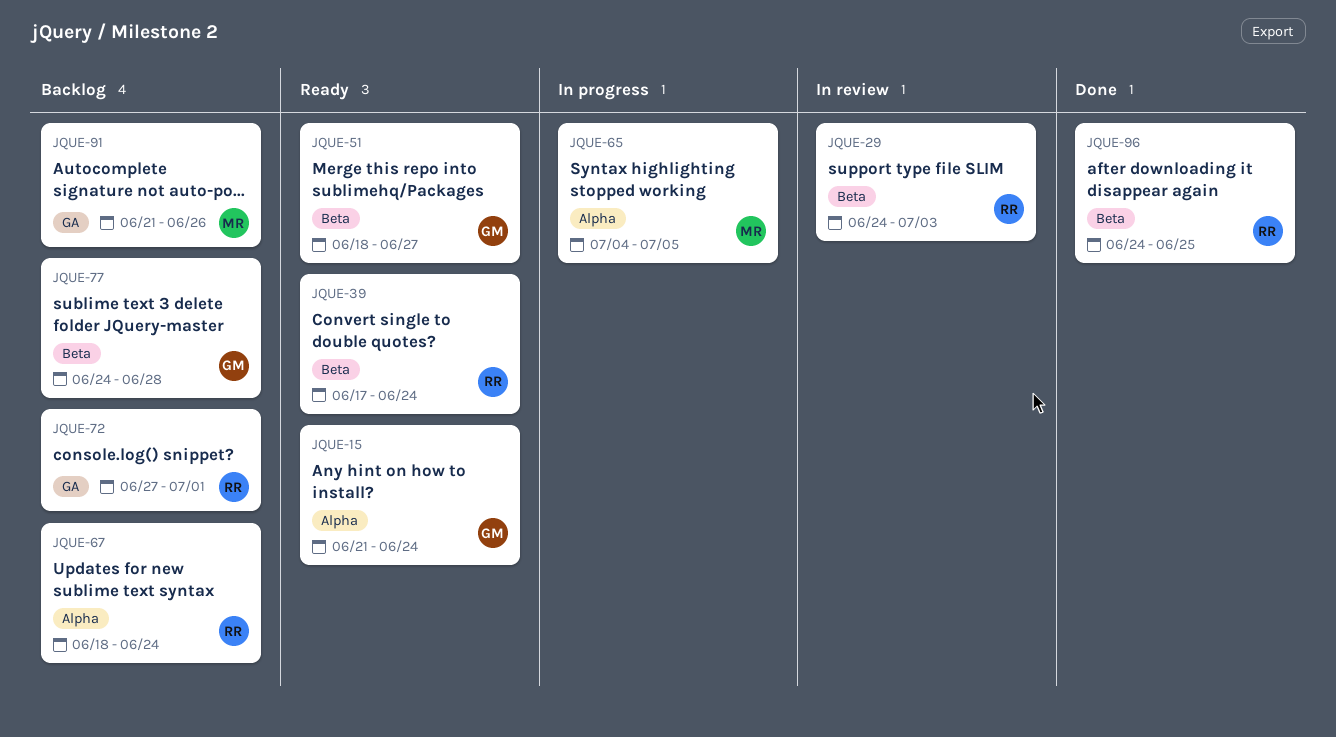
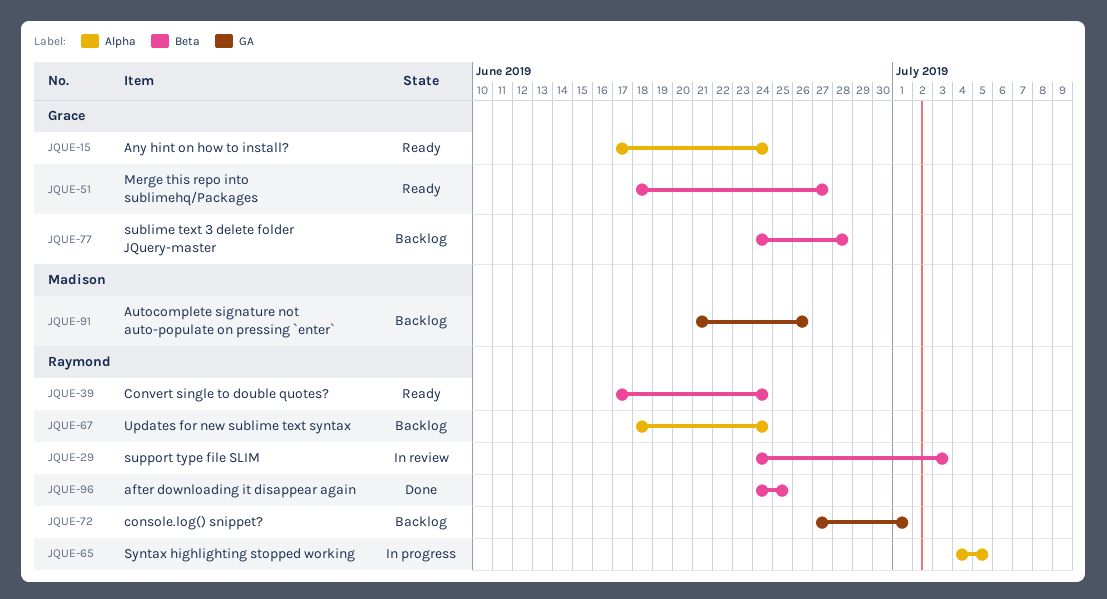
JQUE-15, start: Jun 21 -> Jun 17
JQUE-65, owner: Madison -> Raymond

